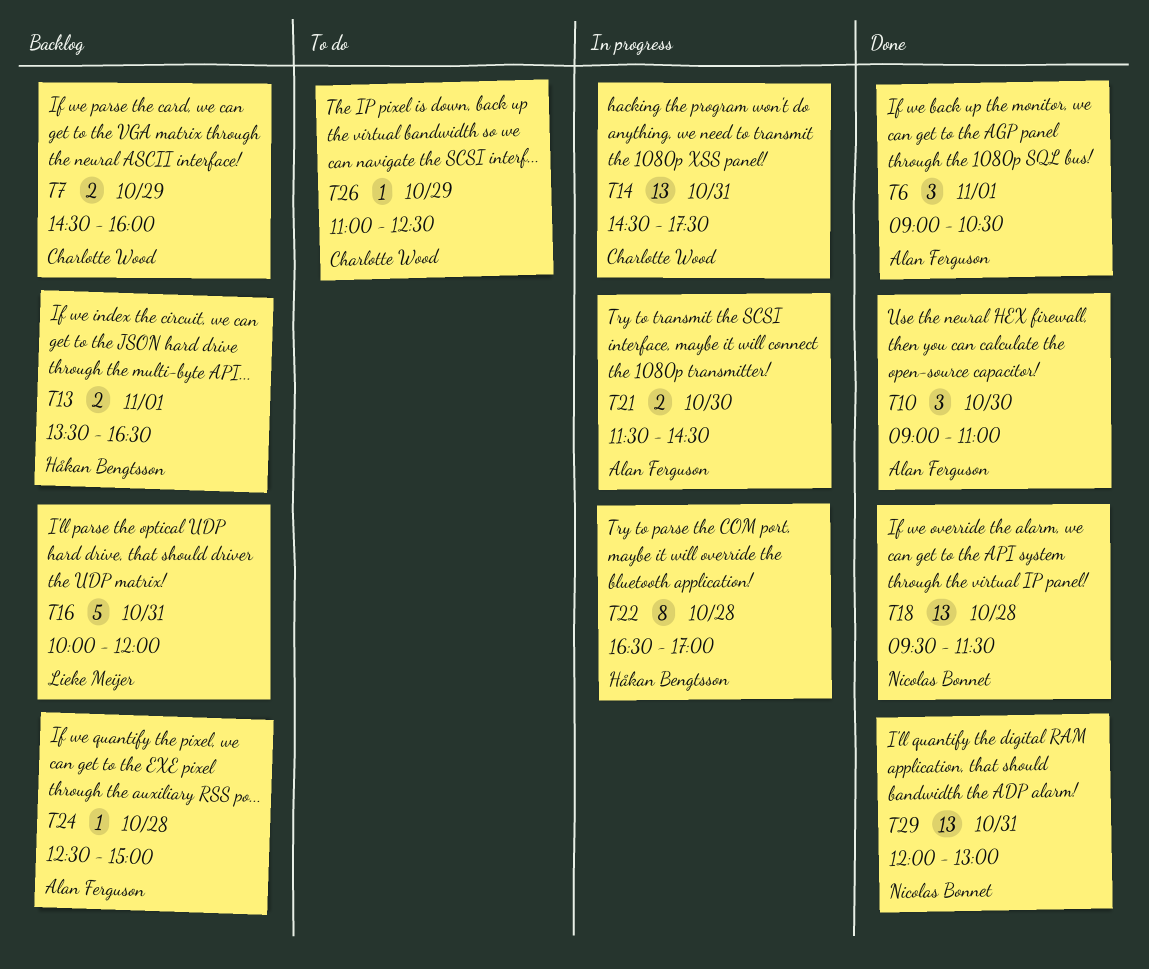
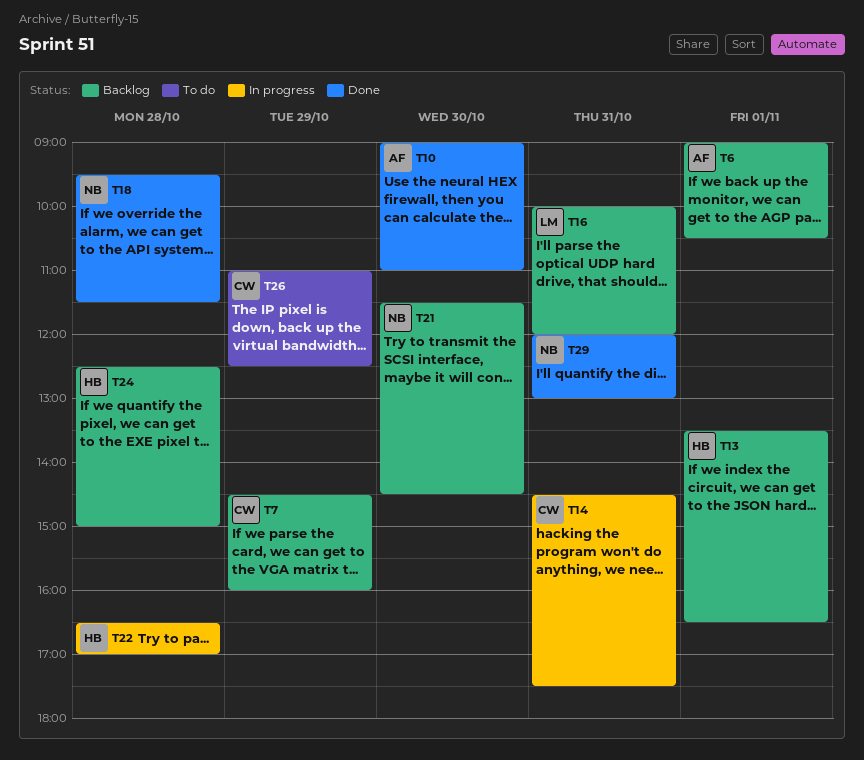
T6, status: Done -> Backlog
T21, status: In progress -> Backlog
T21, owner: Alan Ferguson -> Nicolas Bonnet
T24, owner: Alan Ferguson -> Håkan Bengtsson

